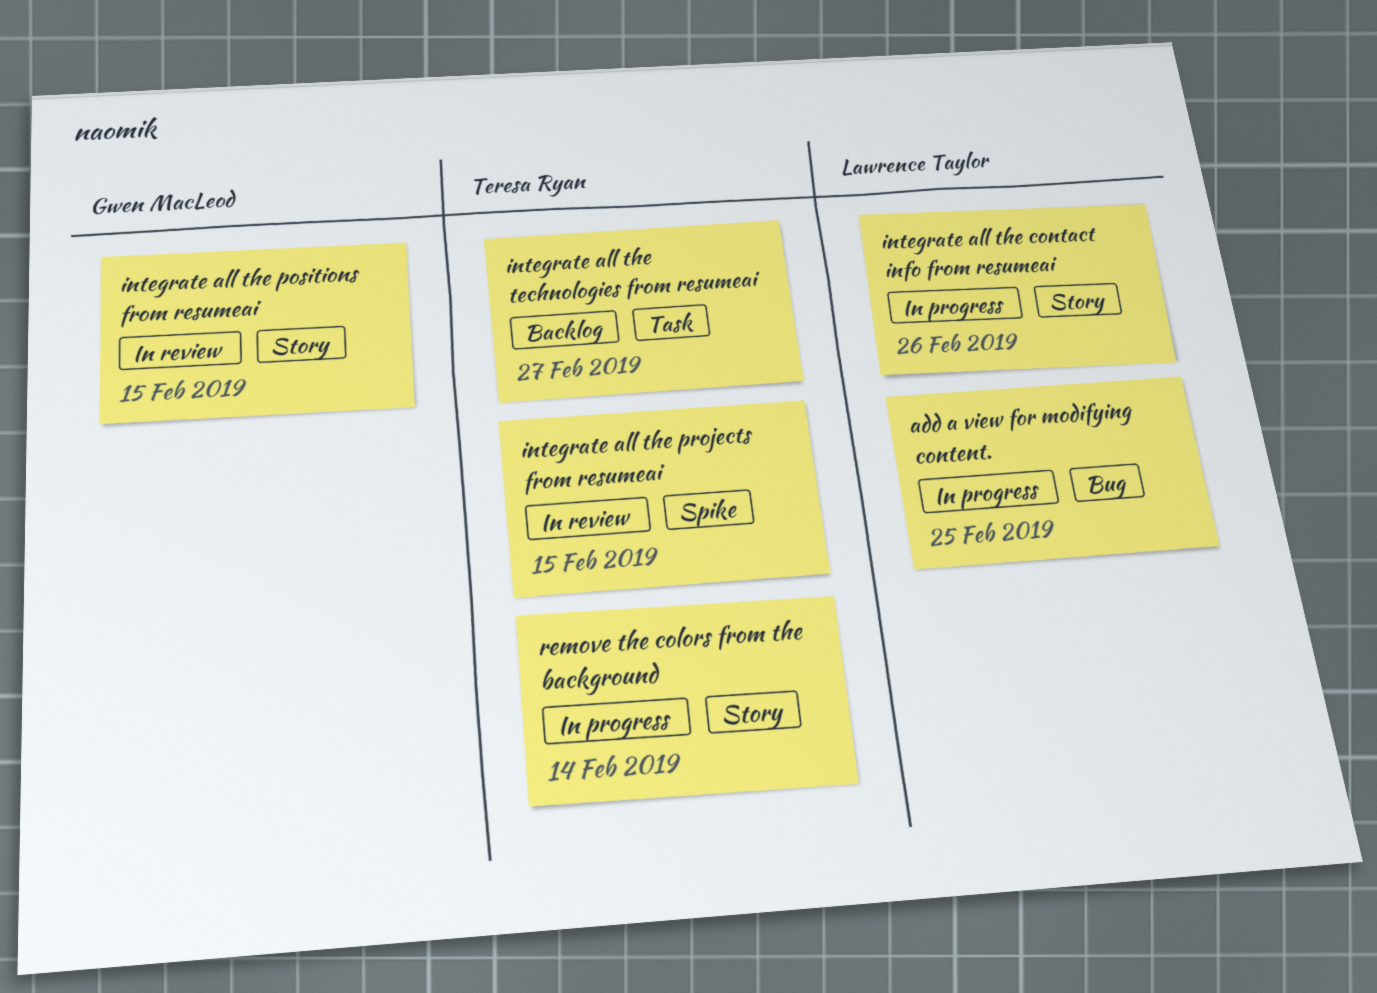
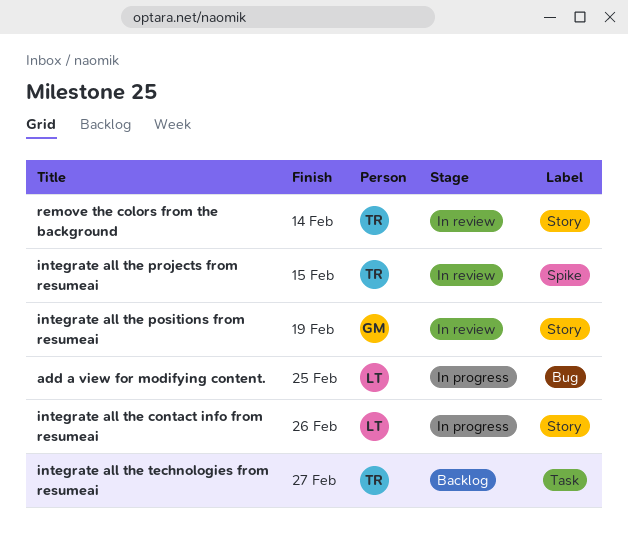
integrate all the positions from resumeai, due: Feb 15 -> Feb 19
remove the colors from the background, status: In progress -> In review

